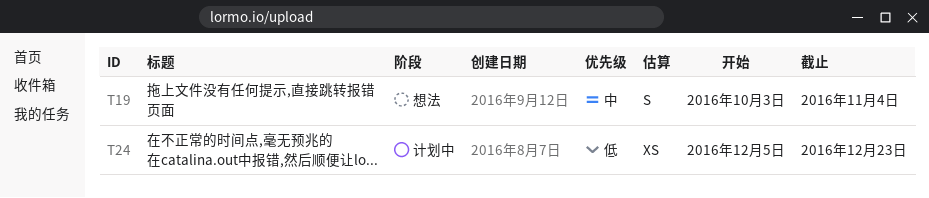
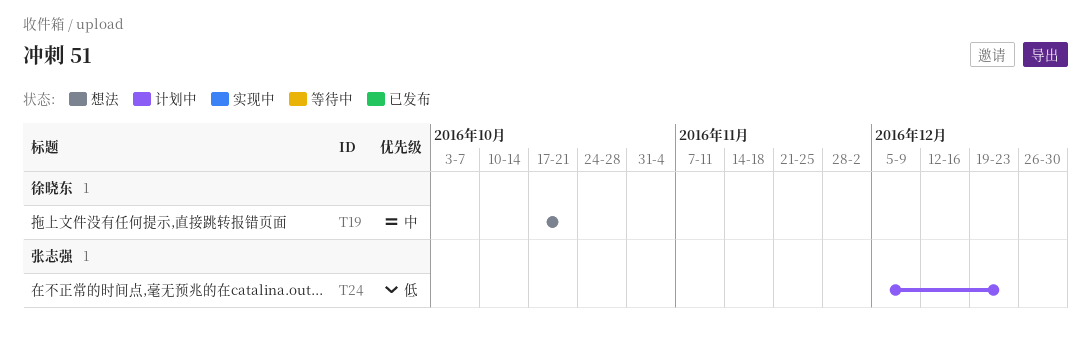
T19, start: Oct 3 -> Oct 17
T19, due: Nov 4 -> Oct 21

